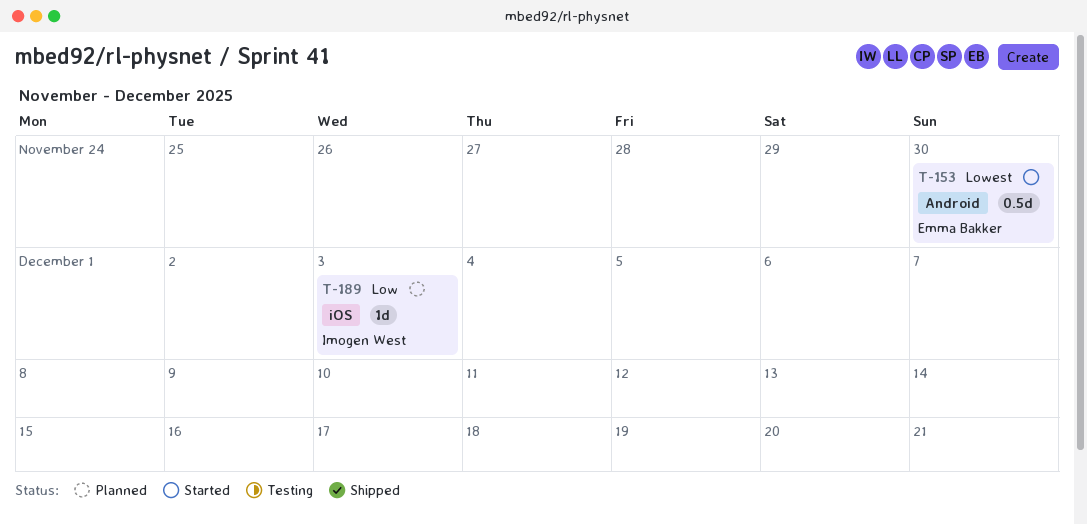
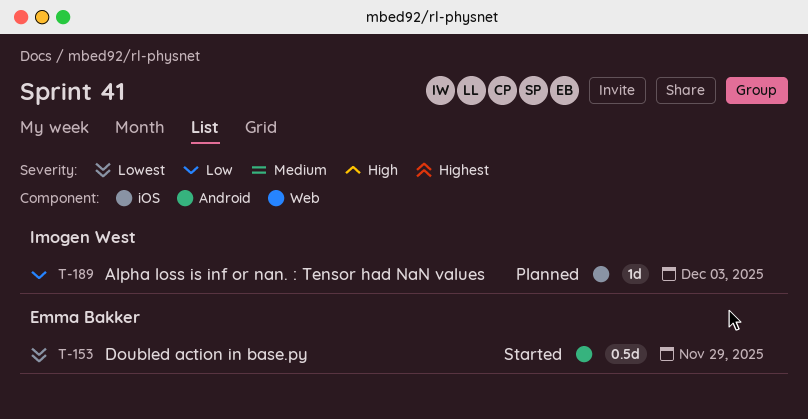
T-153, due: Nov 30 -> Nov 29

